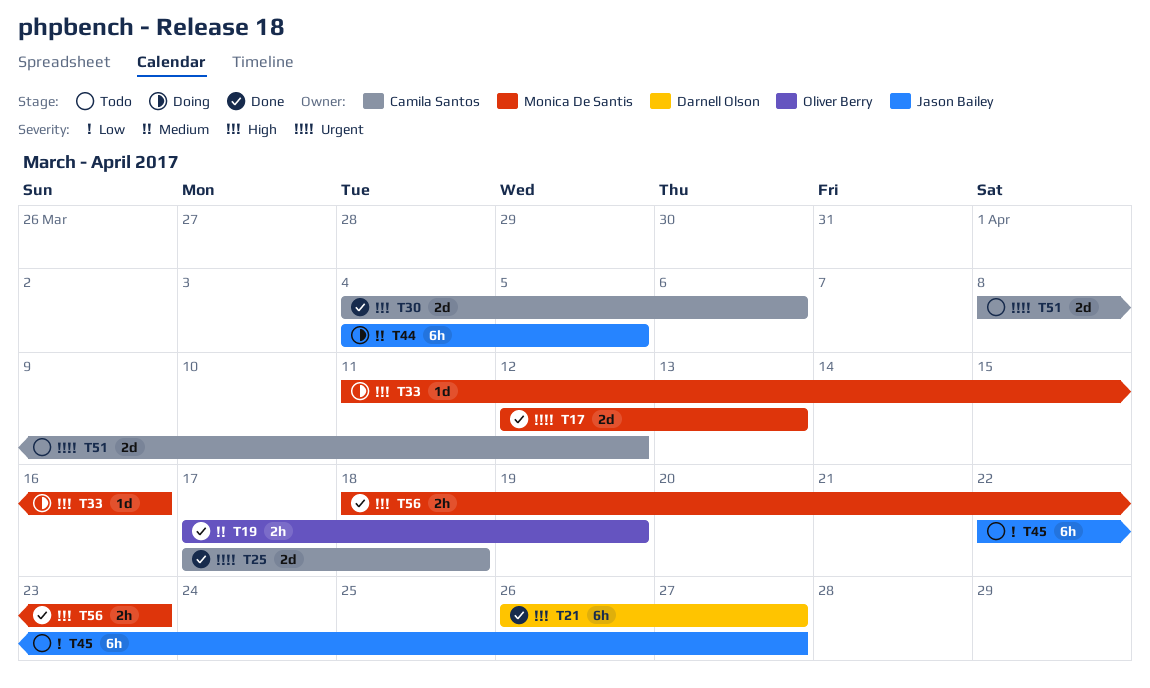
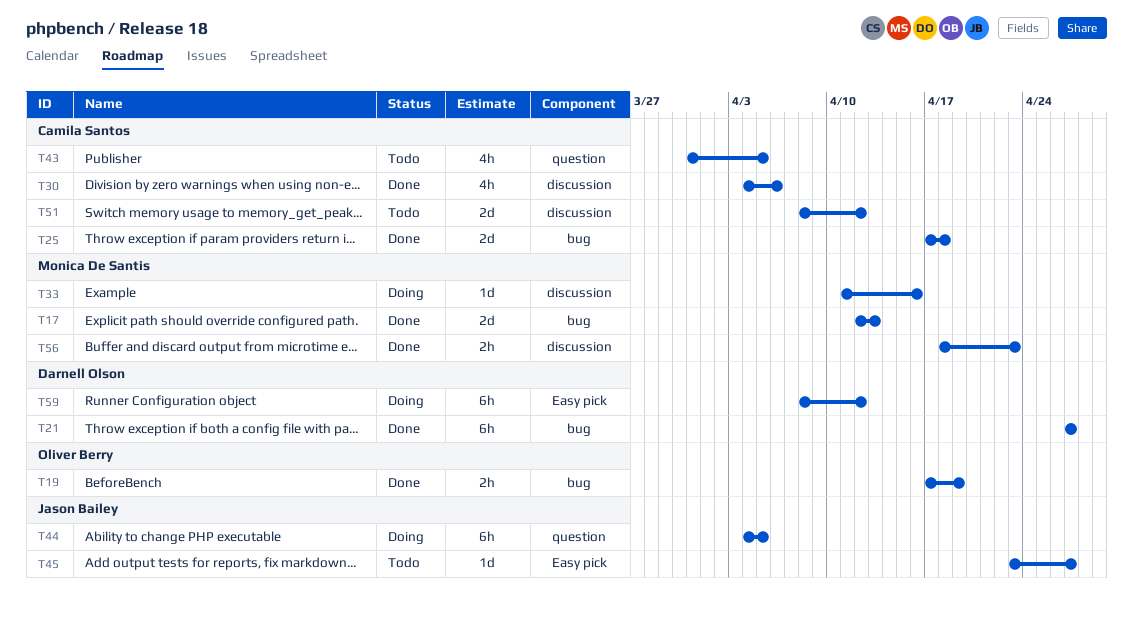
T21, start: Apr 26 -> Apr 27
T30, estimate: 2d -> 4h
T43: none -> present
T45, estimate: 6h -> 1d
T45, start: Apr 22 -> Apr 23
T59: none -> present

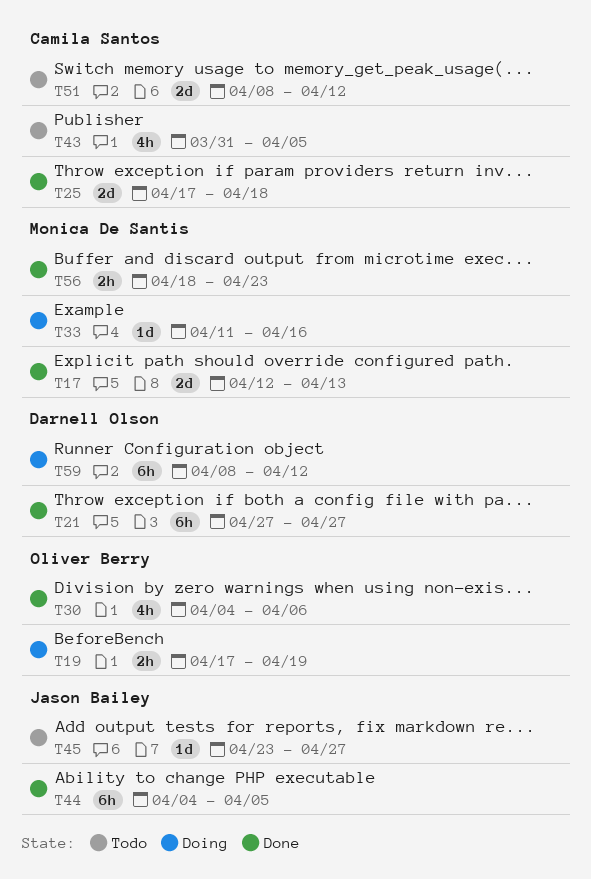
T19, status: Done -> Doing
T30, owner: Camila Santos -> Oliver Berry
T44, status: Doing -> Done

